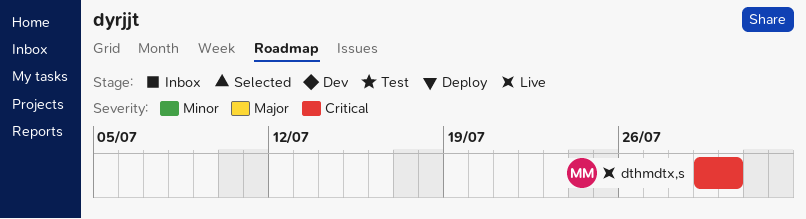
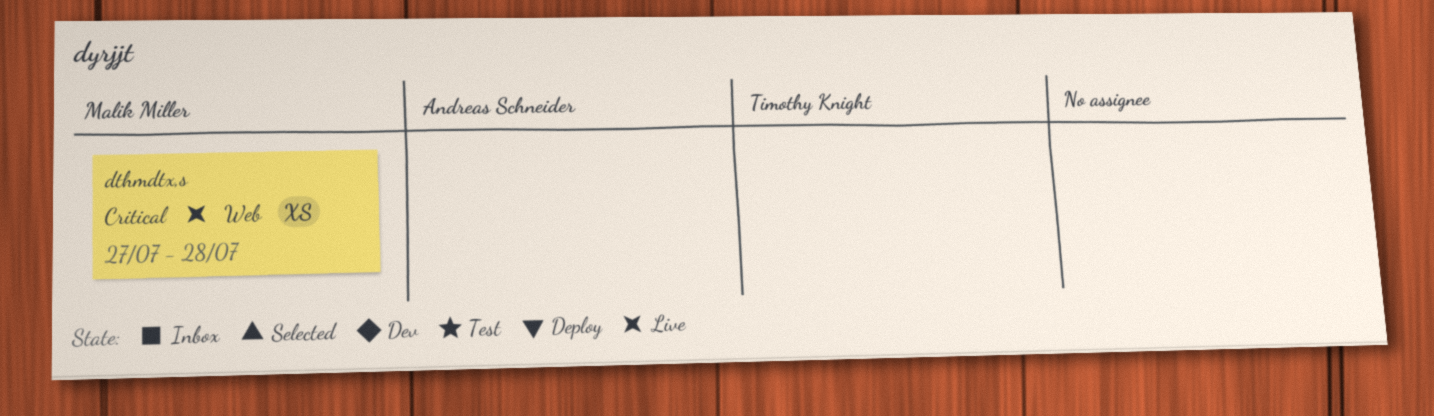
dthmdtx,s, start: Jul 29 -> Jul 27
dthmdtx,s, due: Jul 30 -> Jul 28

